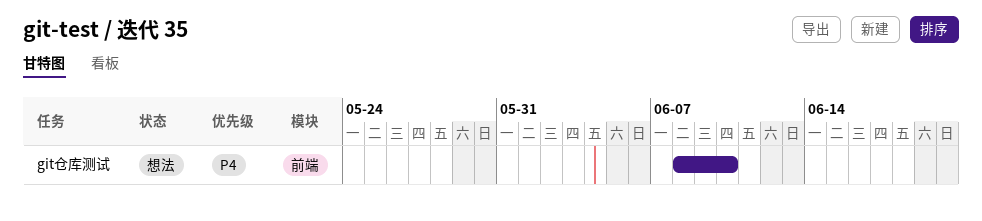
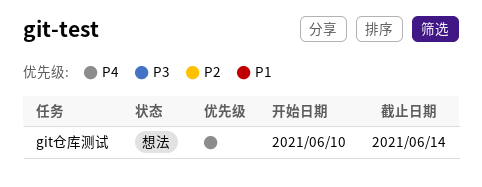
git仓库测试, start: Jun 8 -> Jun 10
git仓库测试, due: Jun 10 -> Jun 14

